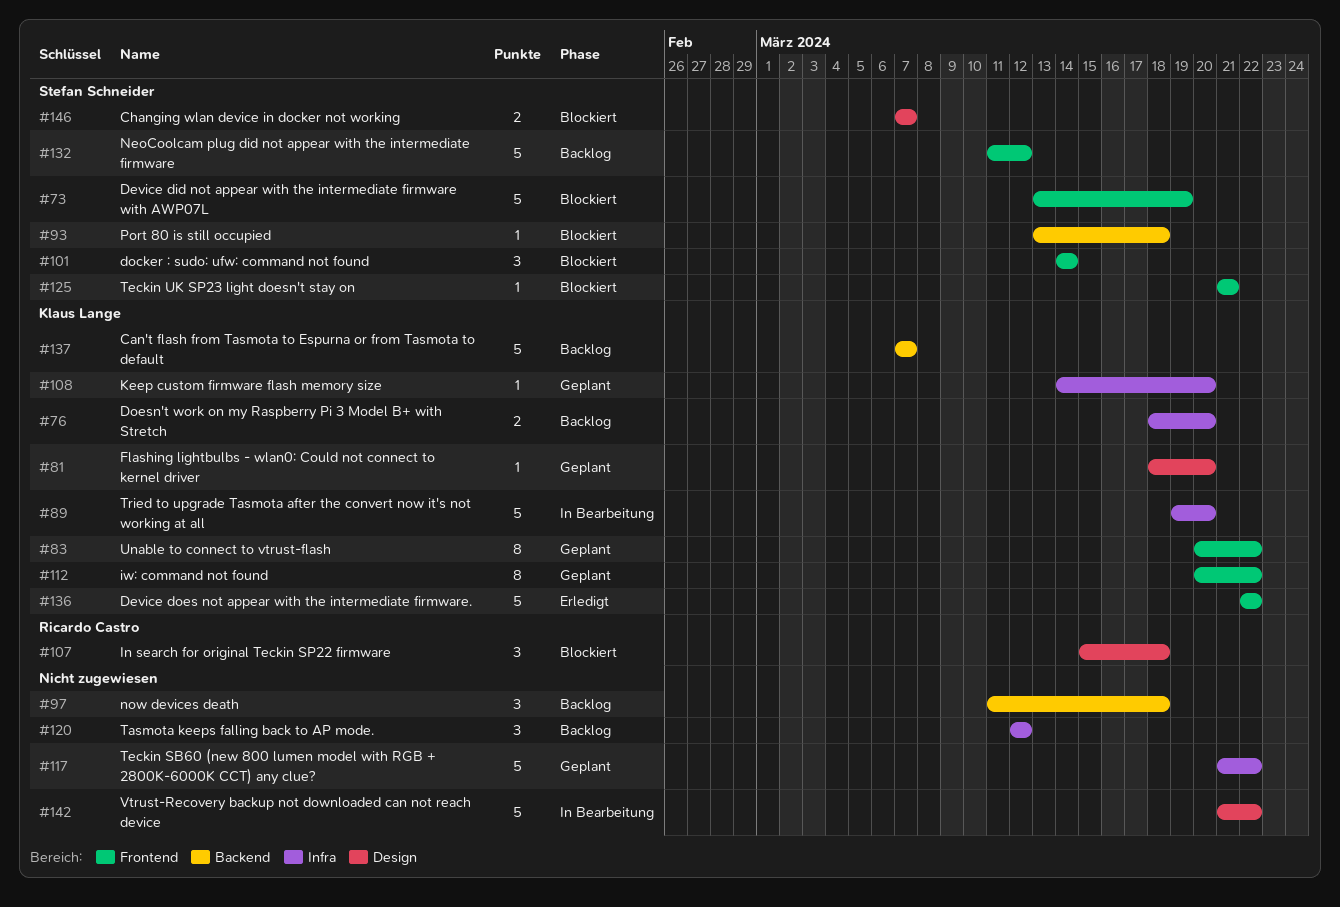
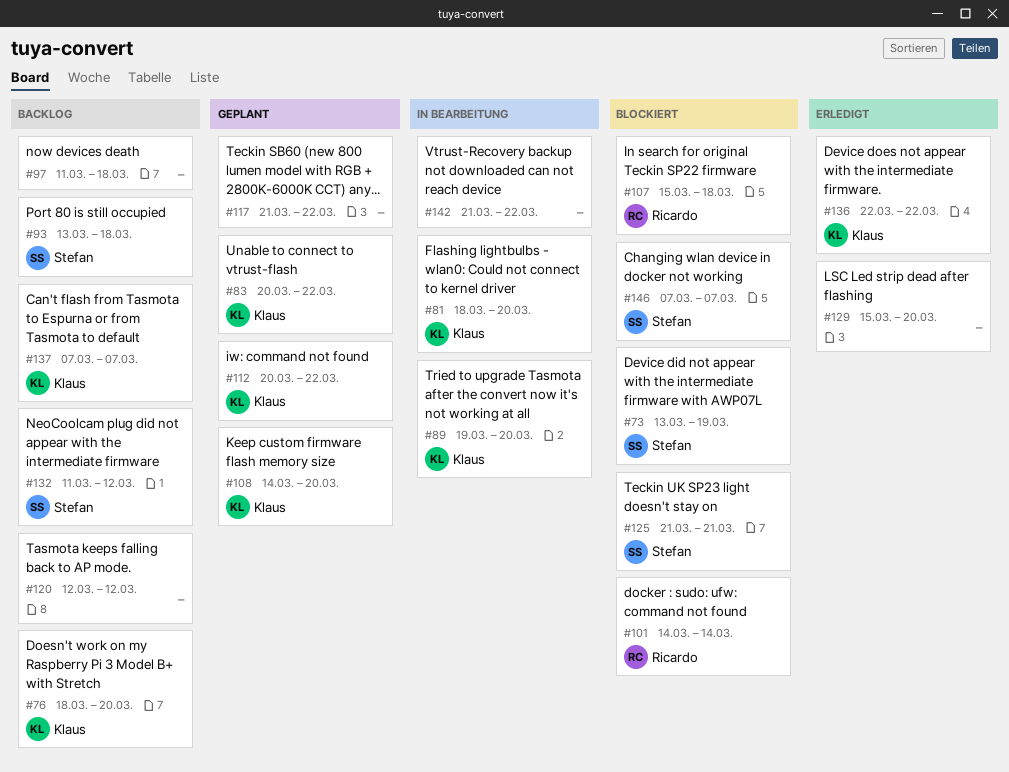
#81, status: Geplant -> In Bearbeitung
#93, status: Blockiert -> Backlog
#101, owner: Stefan Schneider -> Ricardo Castro
#129: none -> present

